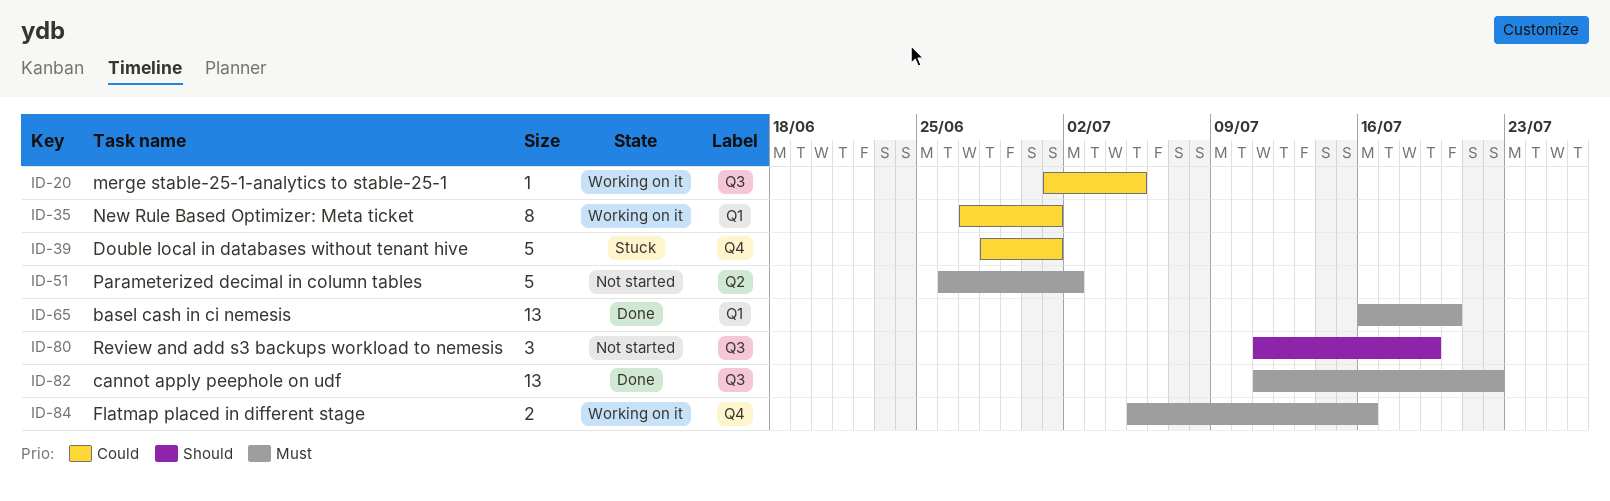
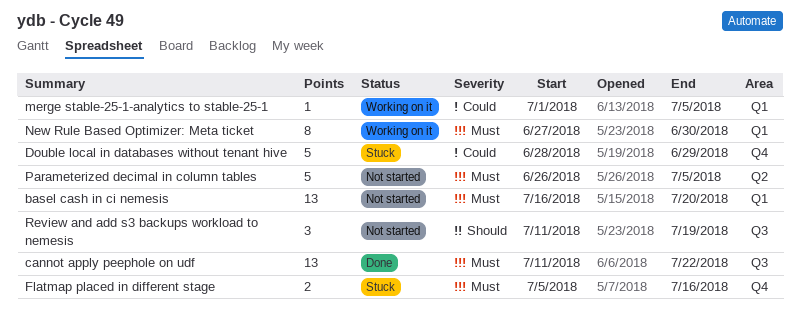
basel cash in ci nemesis, status: Done -> Not started
Double local in databases without tenant hive, due: Jul 1 -> Jun 29
Flatmap placed in different stage, status: Working on it -> Stuck
merge stable-25-1-analytics to stable-25-1, label: Q3 -> Q1
New Rule Based Optimizer: Meta ticket, priority: Could -> Must
New Rule Based Optimizer: Meta ticket, due: Jul 1 -> Jun 30
Parameterized decimal in column tables, due: Jul 2 -> Jul 5

